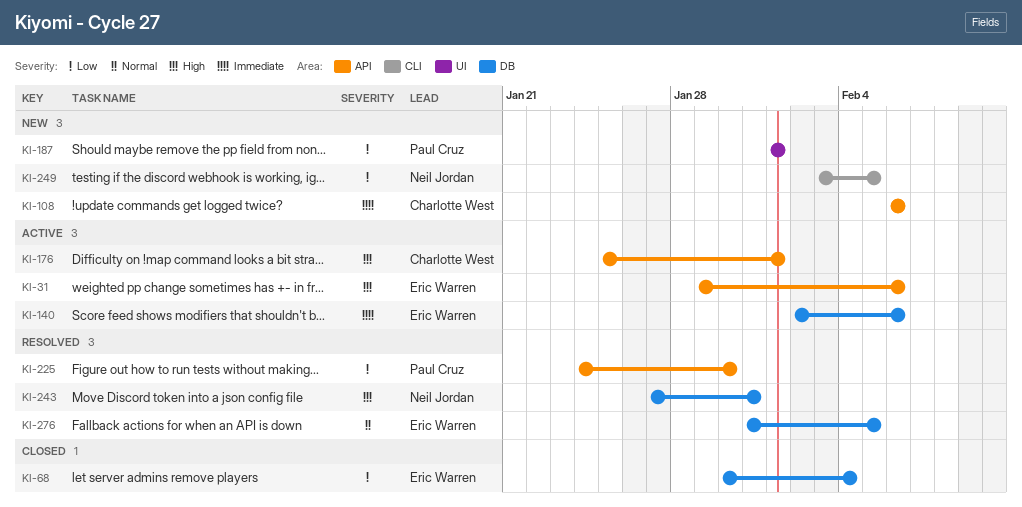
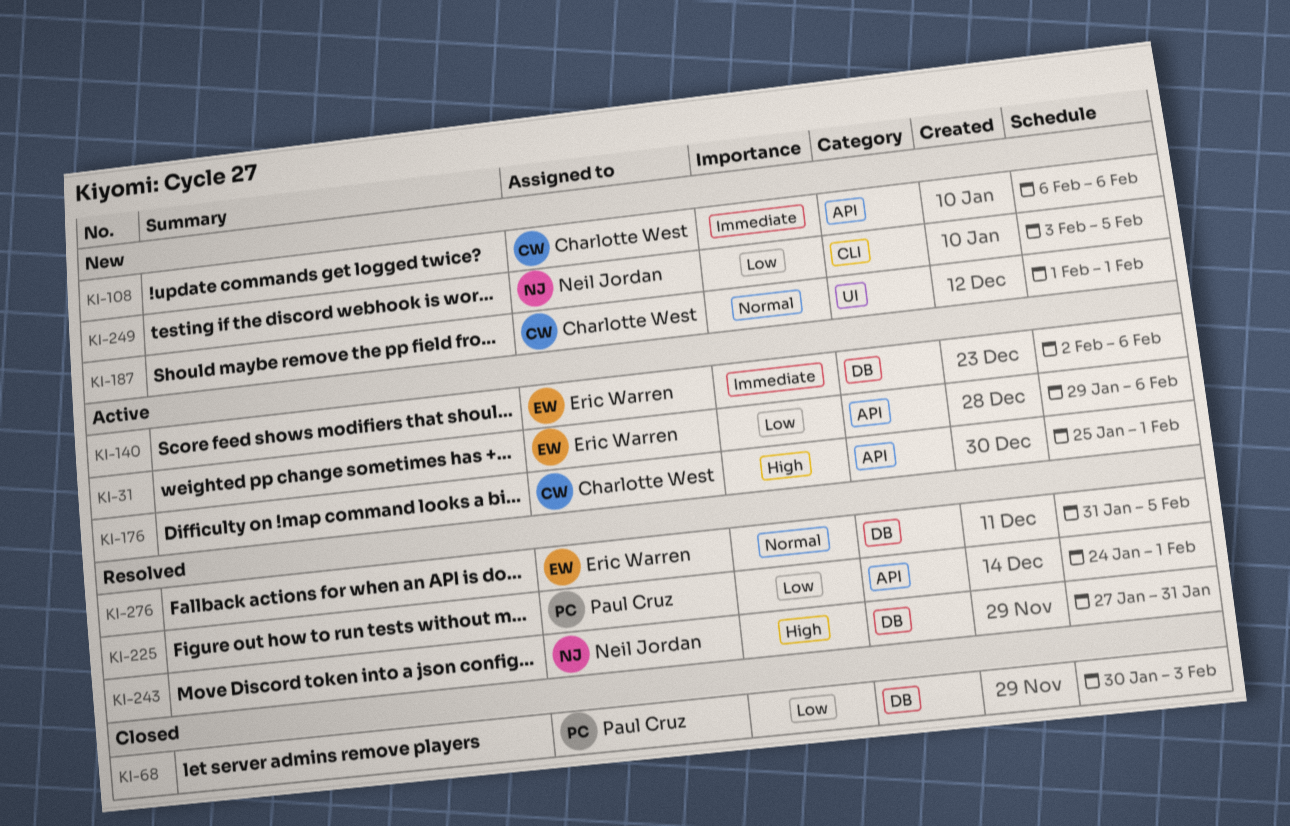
KI-31, priority: High -> Low
KI-68, owner: Eric Warren -> Paul Cruz
KI-68, due: Feb 4 -> Feb 3
KI-187, owner: Paul Cruz -> Charlotte West
KI-187, priority: Low -> Normal
KI-225, due: Jan 30 -> Feb 1

